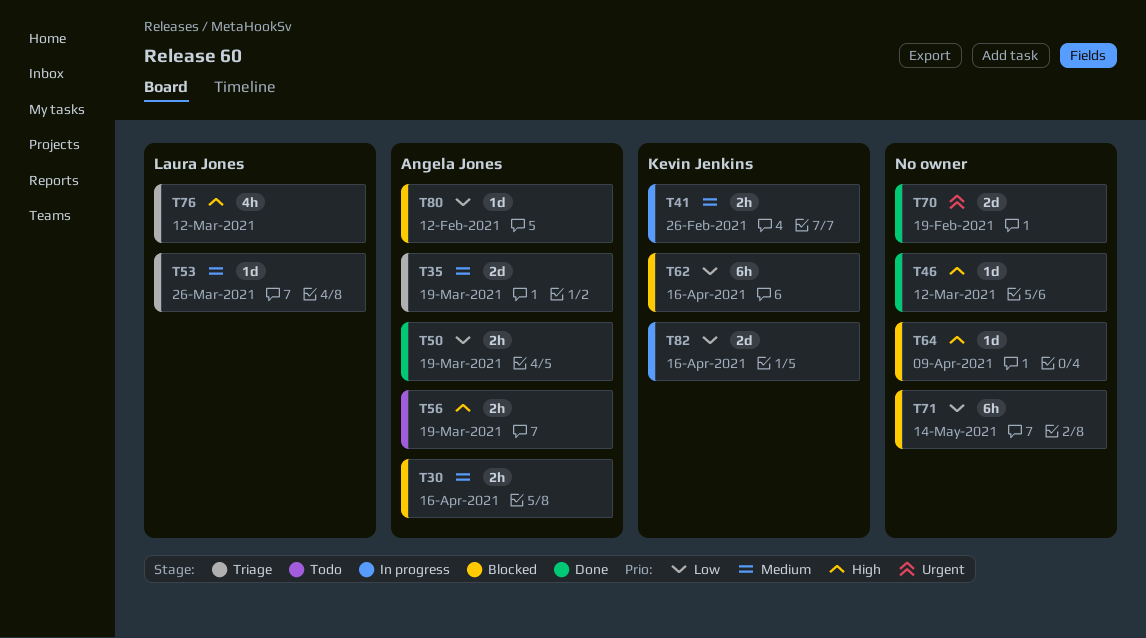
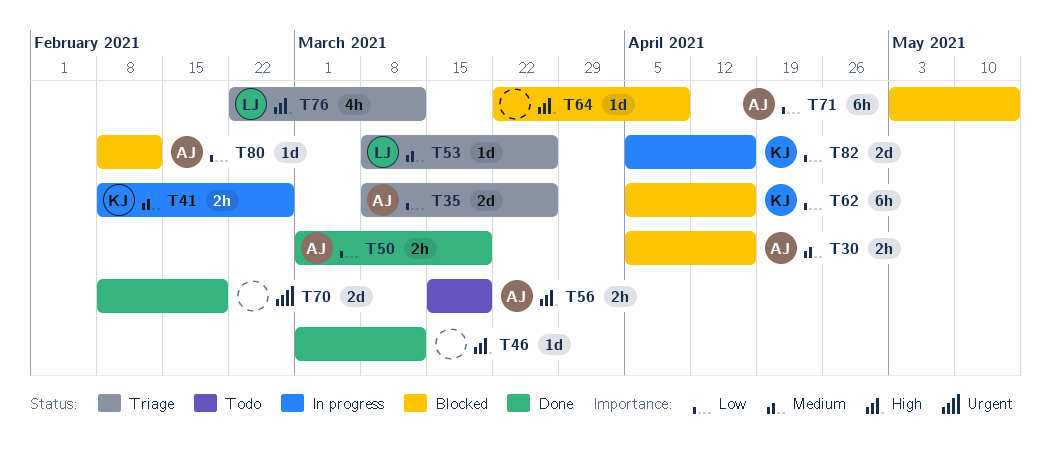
T35, priority: Medium -> Low
T35, due: Mar 19 -> Mar 26
T71, owner: none -> Angela Jones

